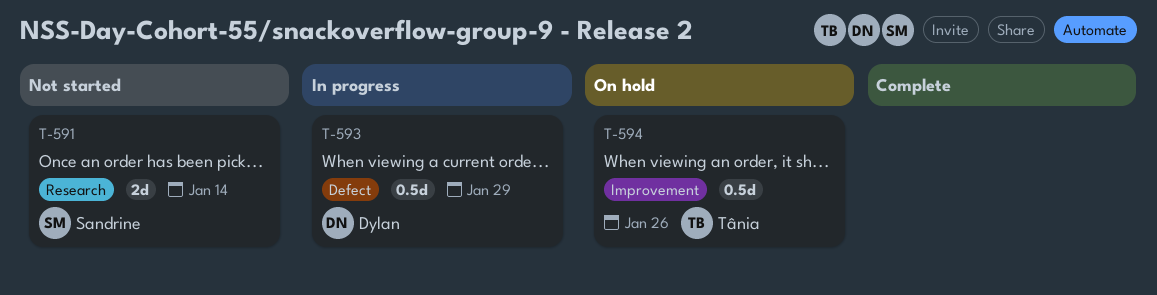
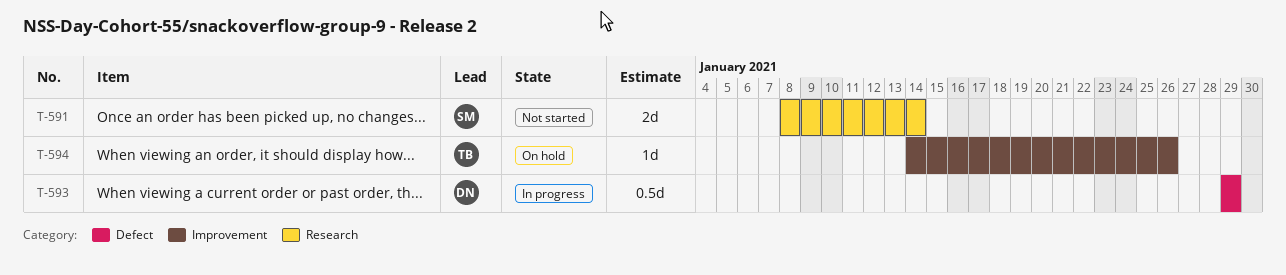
T-594, estimate: 0.5d -> 1d

